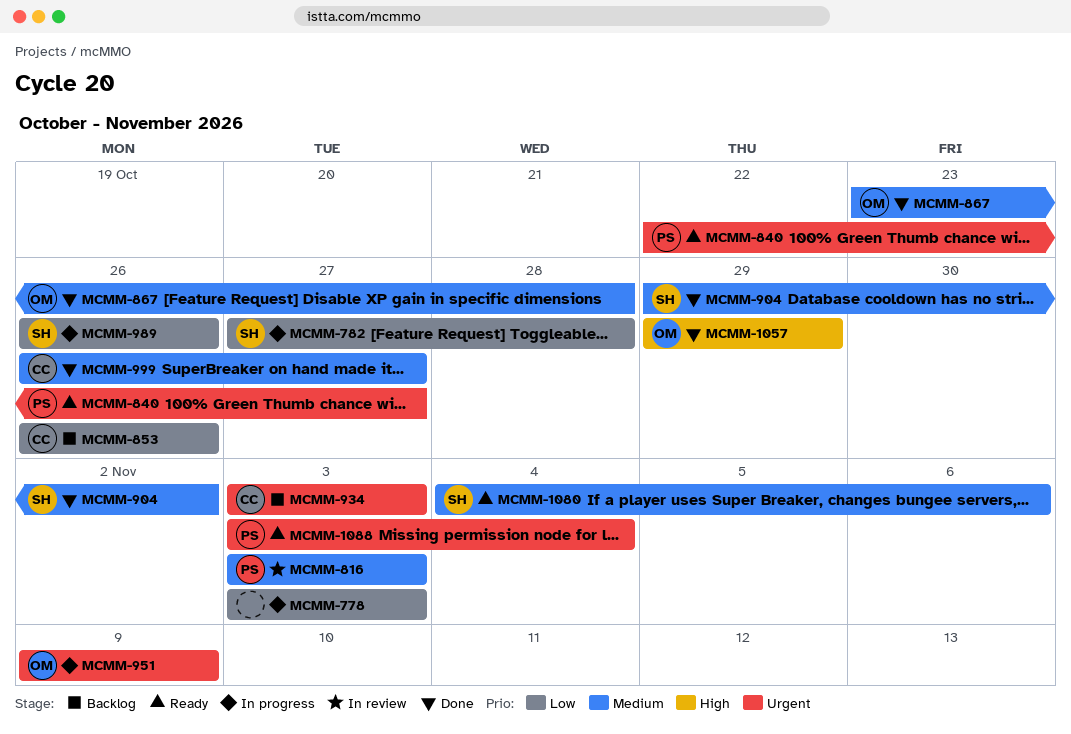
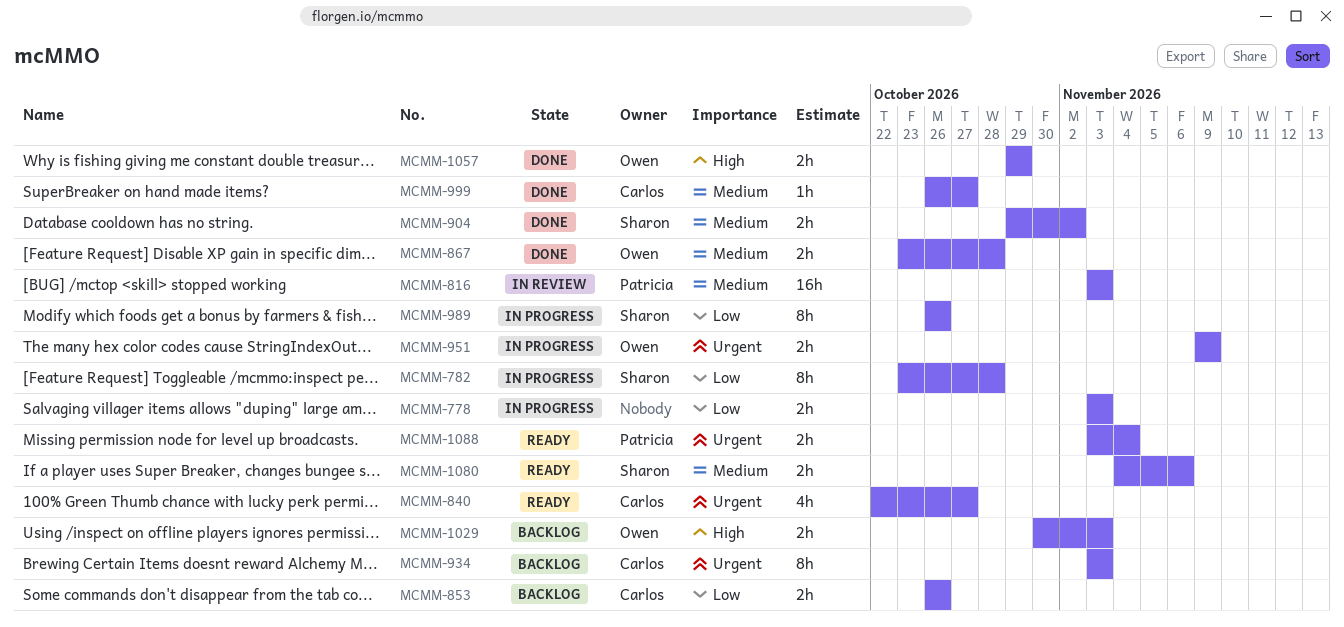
MCMM-782, start: Oct 27 -> Oct 23
MCMM-840, owner: Patricia -> Carlos
MCMM-1029: none -> present

